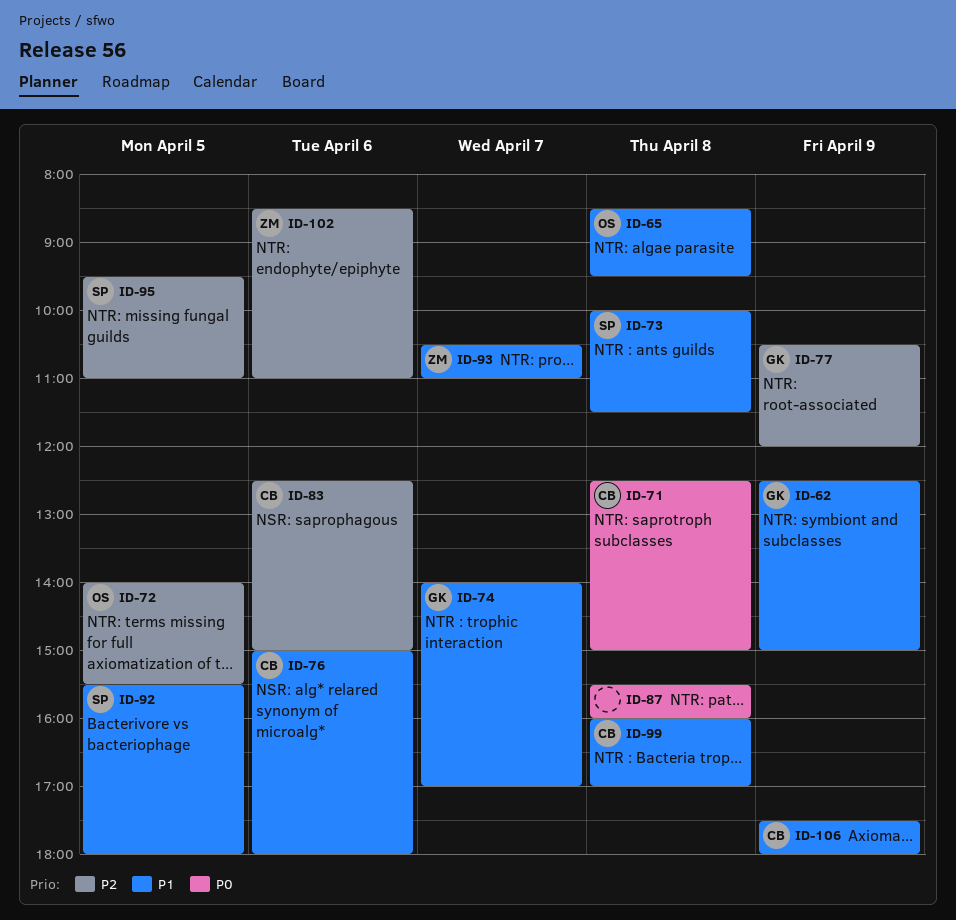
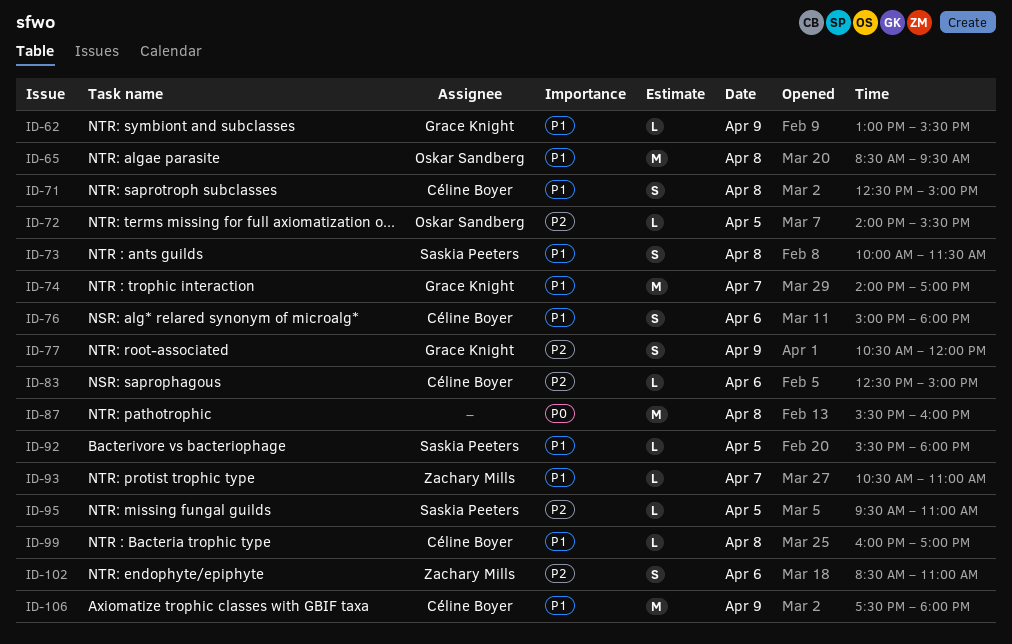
ID-62, begins: 12:30 -> 13:00
ID-62, ends: 15:00 -> 15:30
ID-71, priority: P0 -> P1

